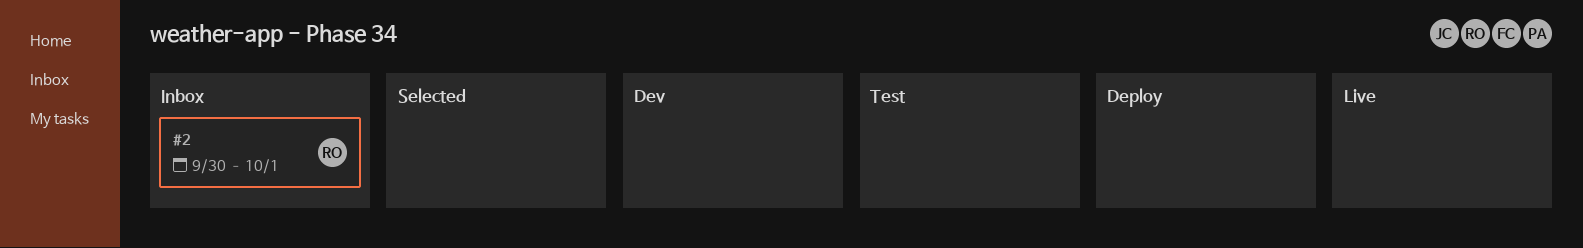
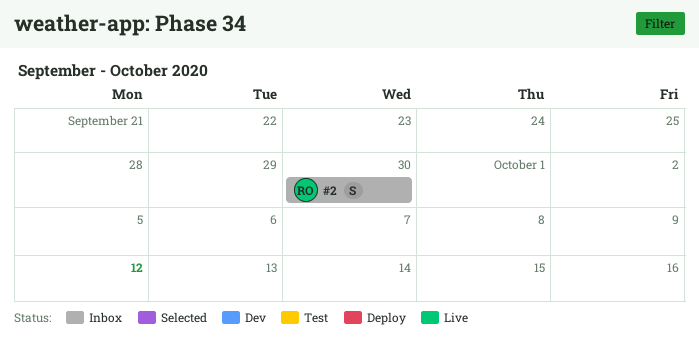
#2, due: Oct 1 -> Sep 30

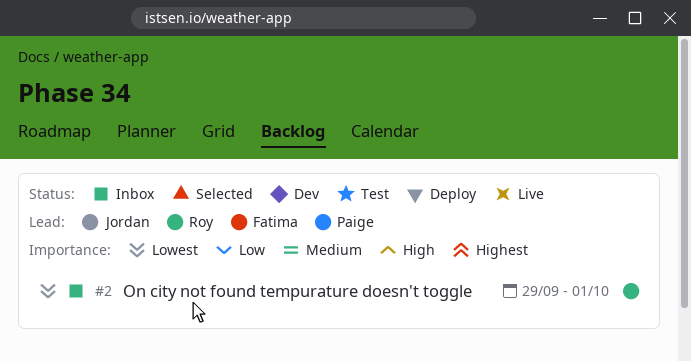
#2, start: Sep 30 -> Sep 29
#2, due: Sep 30 -> Oct 1

